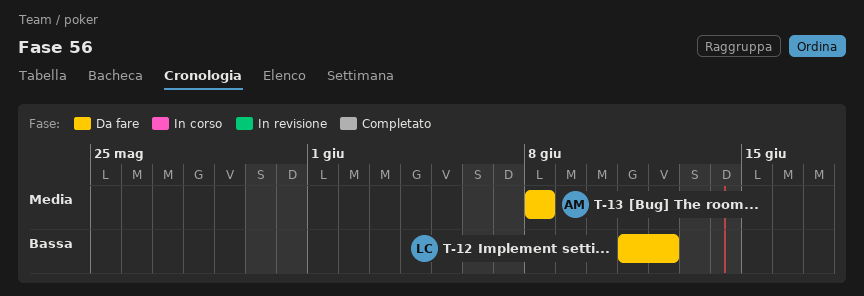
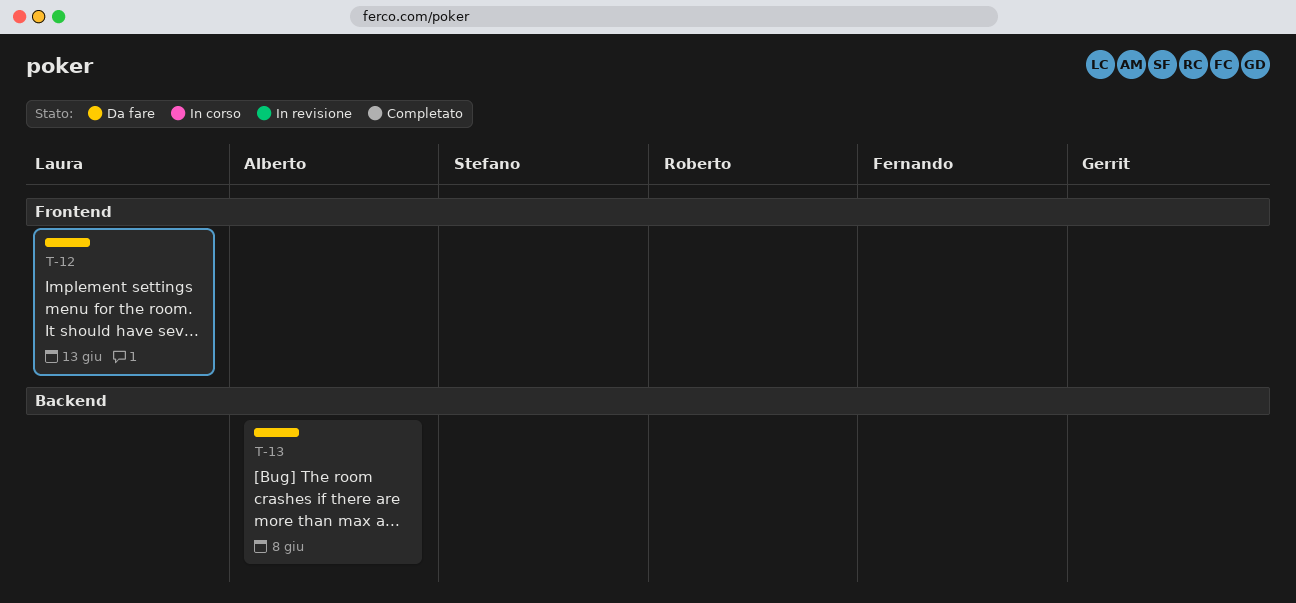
T-12, due: Jun 12 -> Jun 13

